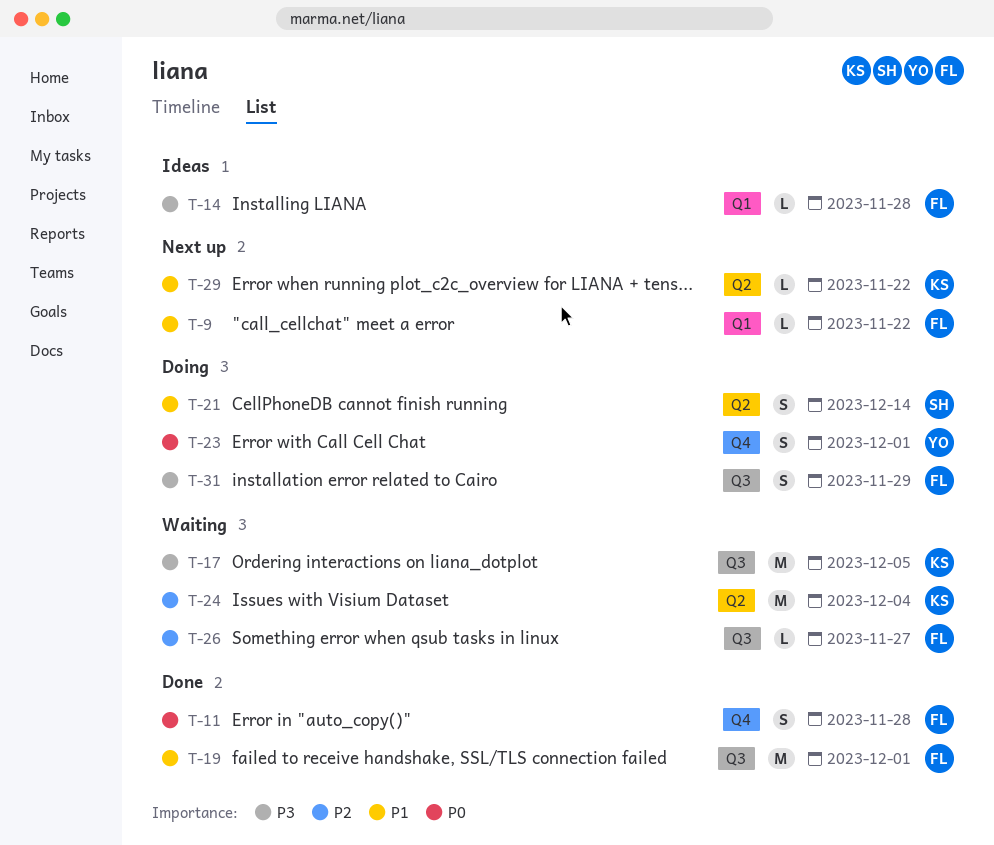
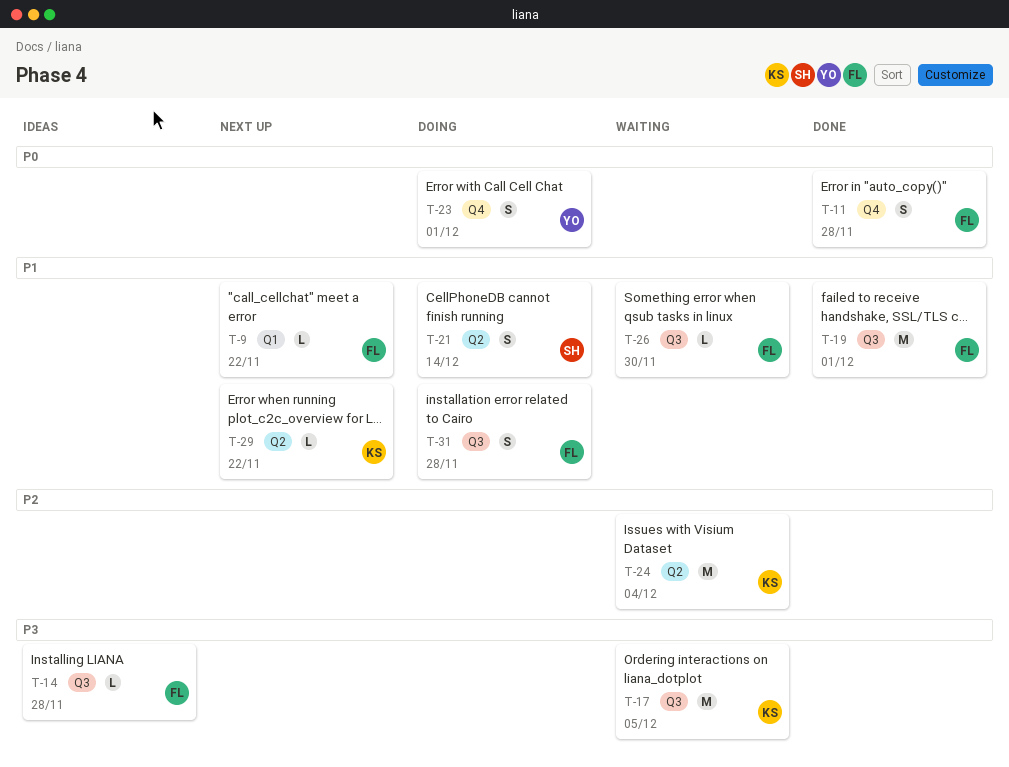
T-14, label: Q1 -> Q3
T-26, priority: P2 -> P1
T-26, due: Nov 27 -> Nov 30
T-31, priority: P3 -> P1
T-31, due: Nov 29 -> Nov 28

